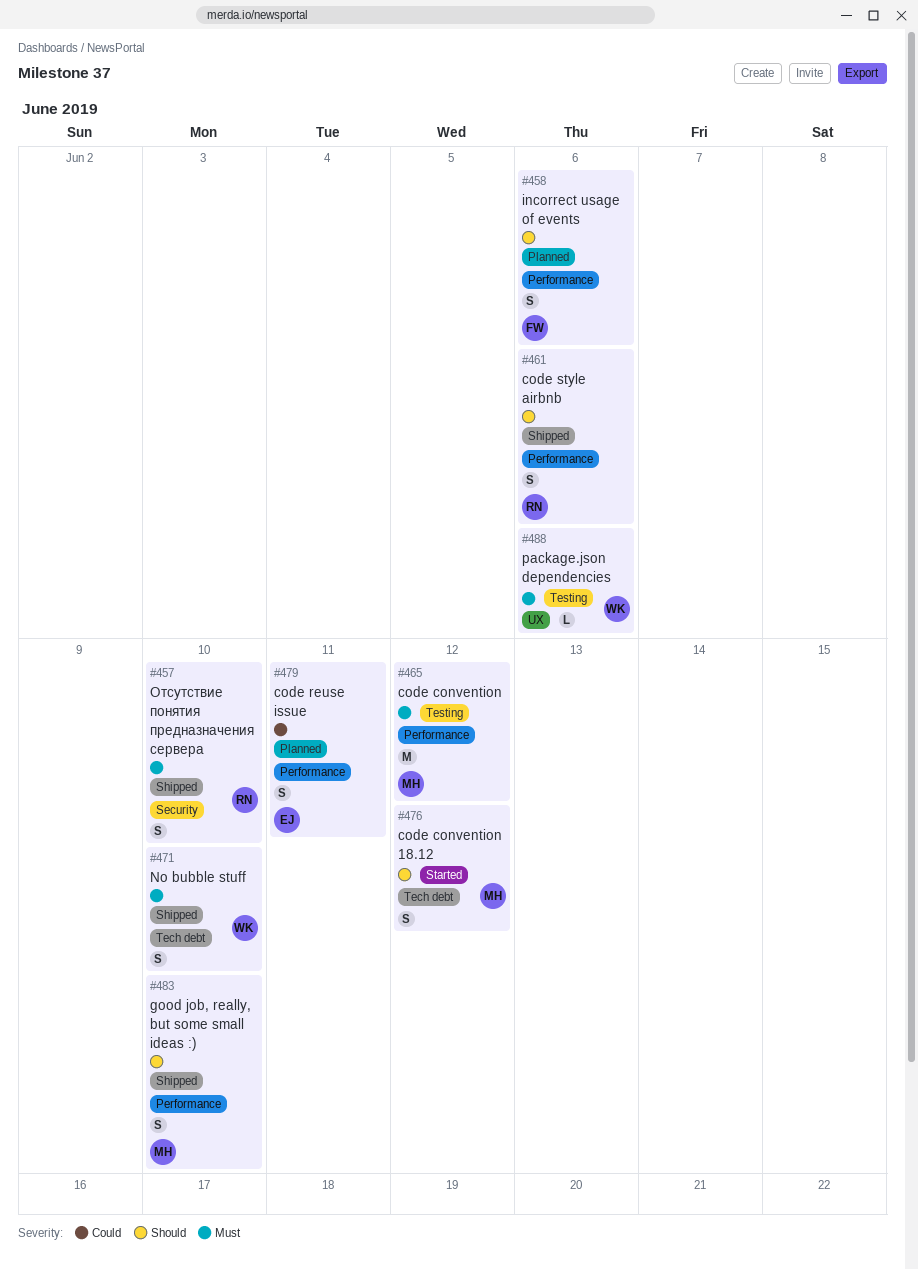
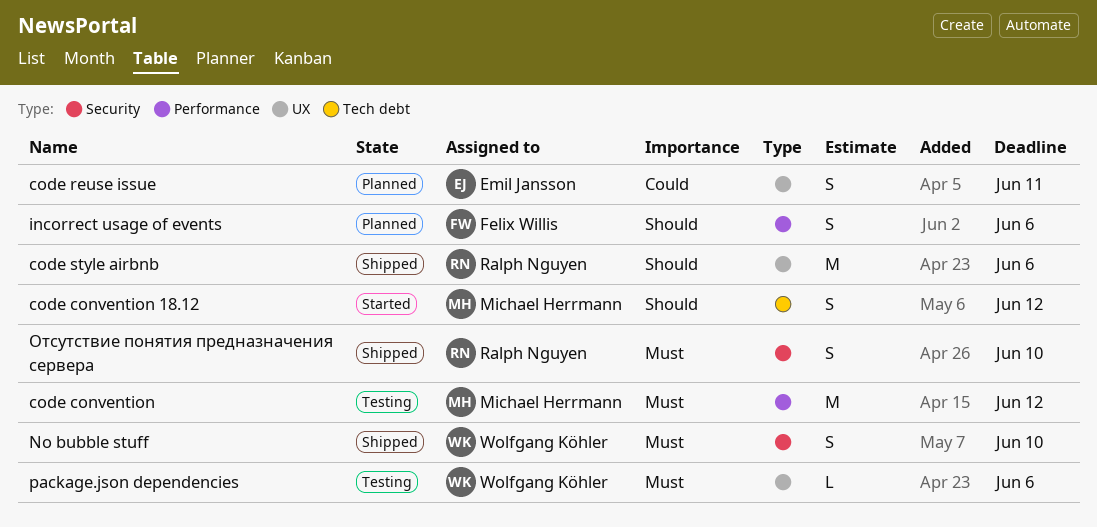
code reuse issue, label: Performance -> UX
code style airbnb, label: Performance -> UX
code style airbnb, estimate: S -> M
good job, really, but some small ideas :): present -> none
No bubble stuff, label: Tech debt -> Security

